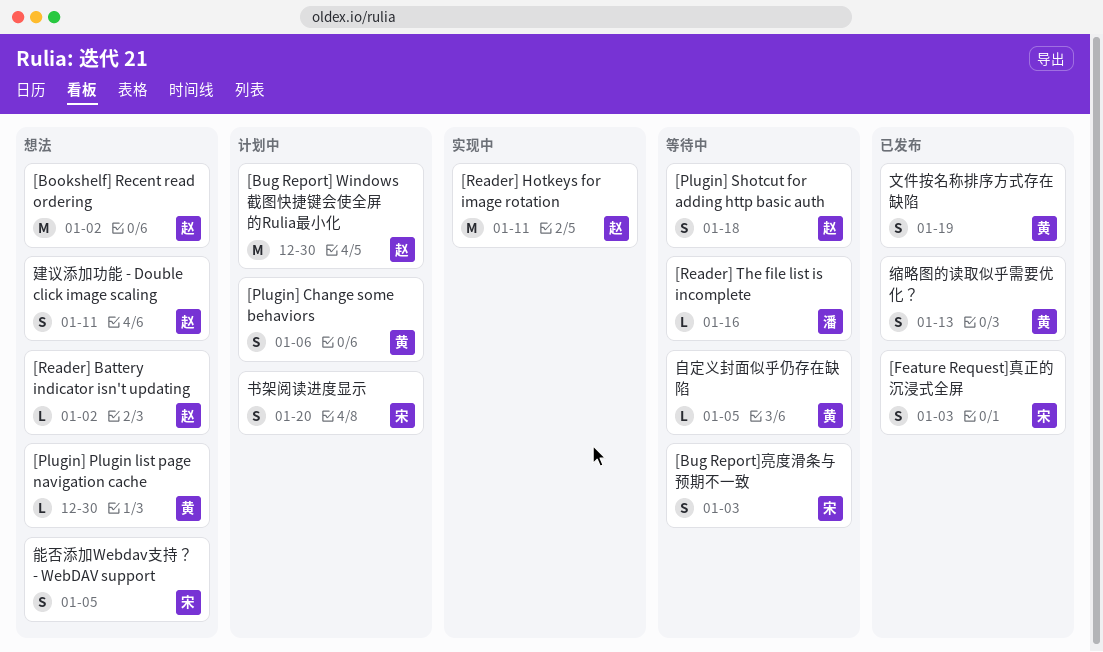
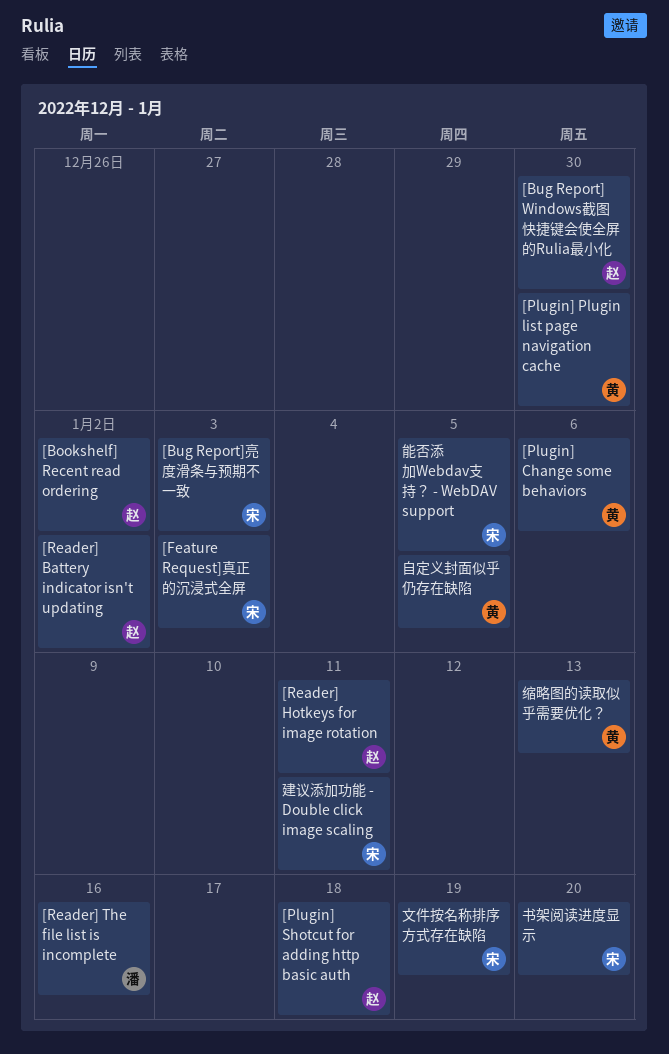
建议添加功能 - Double click image scaling, owner: 赵 -> 宋
文件按名称排序方式存在缺陷, owner: 黄 -> 宋

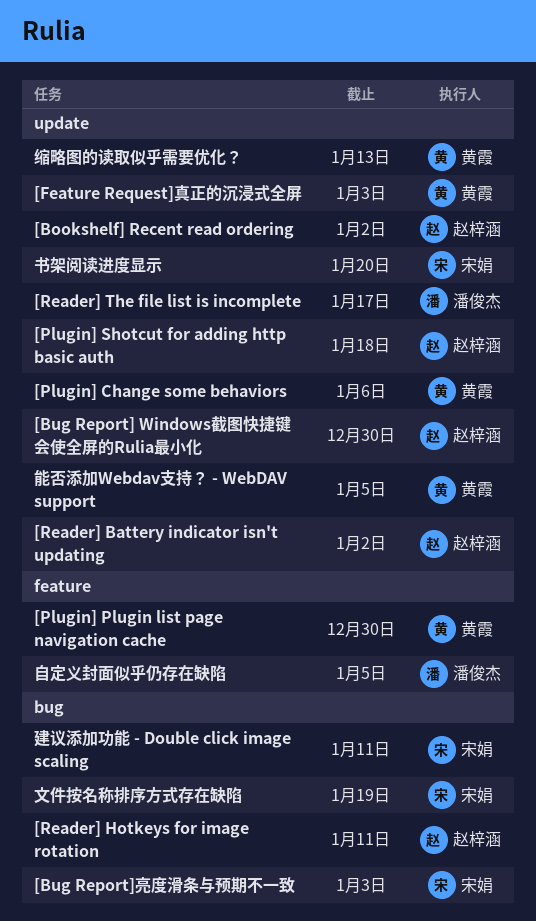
[Feature Request]真正的沉浸式全屏, owner: 宋娟 -> 黄霞
[Reader] The file list is incomplete, due: Jan 16 -> Jan 17
能否添加Webdav支持？ - WebDAV support, owner: 宋娟 -> 黄霞
自定义封面似乎仍存在缺陷, owner: 黄霞 -> 潘俊杰

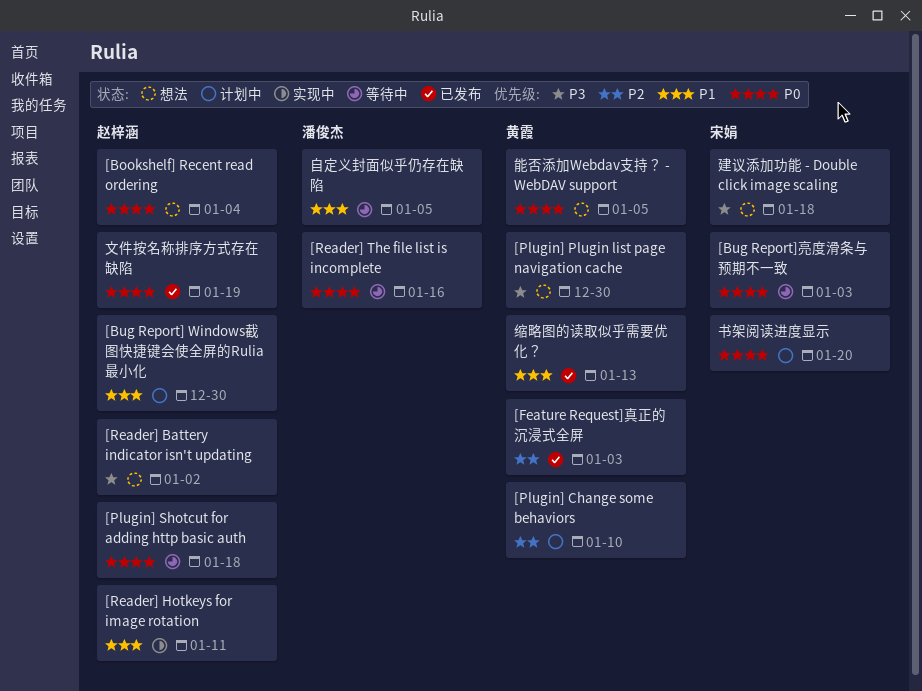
[Bookshelf] Recent read ordering, due: Jan 2 -> Jan 4
[Plugin] Change some behaviors, due: Jan 6 -> Jan 10
[Reader] The file list is incomplete, due: Jan 17 -> Jan 16
建议添加功能 - Double click image scaling, due: Jan 11 -> Jan 18
文件按名称排序方式存在缺陷, owner: 宋娟 -> 赵梓涵

